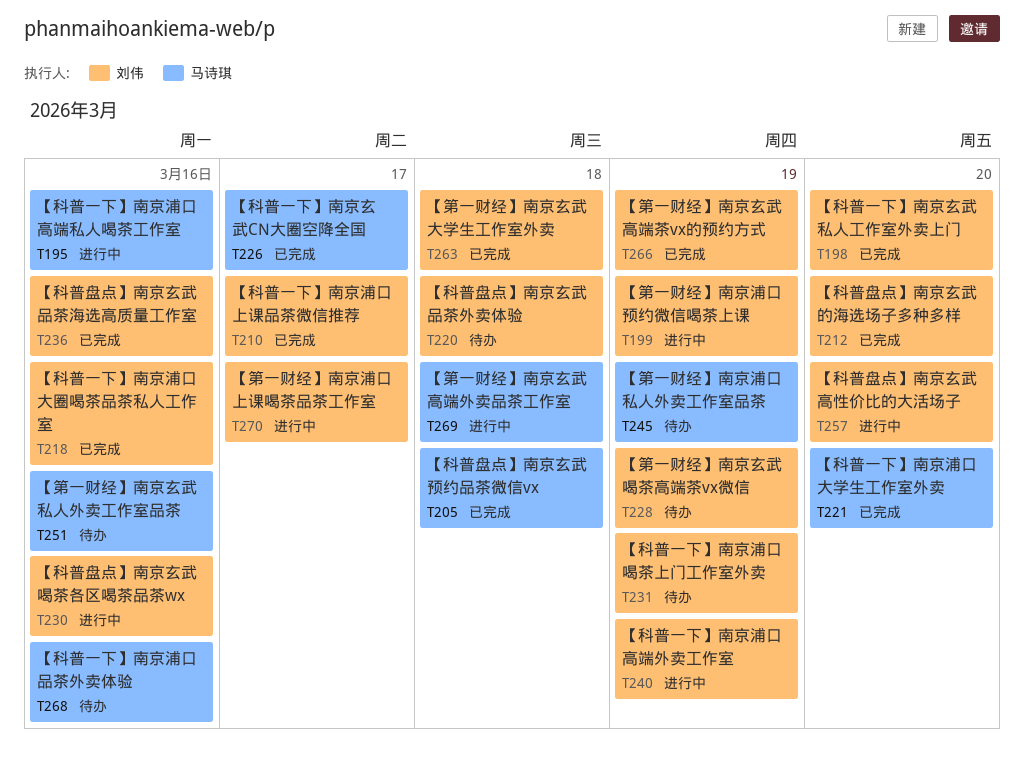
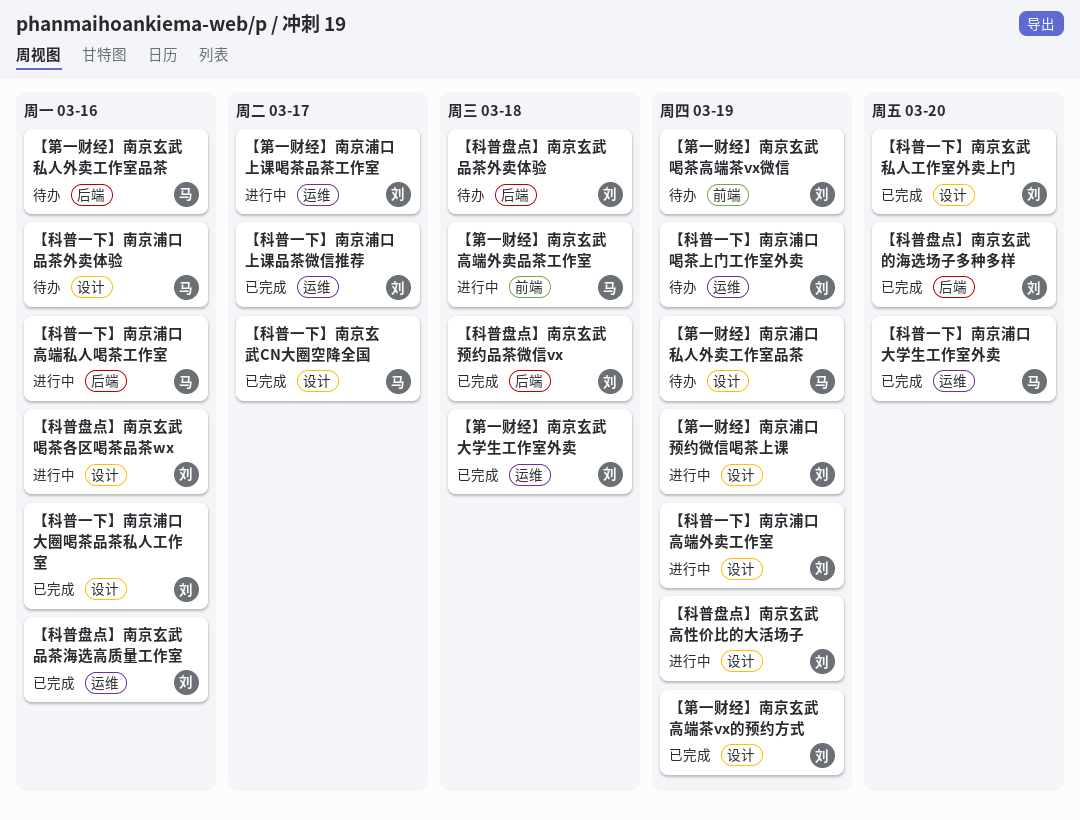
【科普盘点】南京玄武预约品茶微信vx, owner: 马诗琪 -> 刘伟
【科普盘点】南京玄武高性价比的大活场子, due: Mar 20 -> Mar 19

